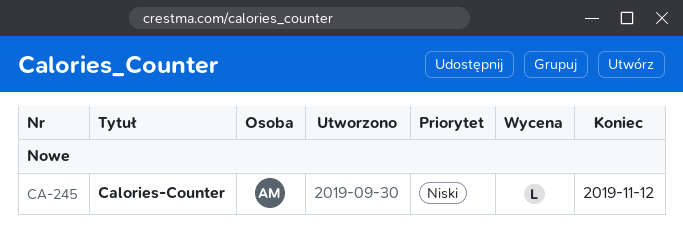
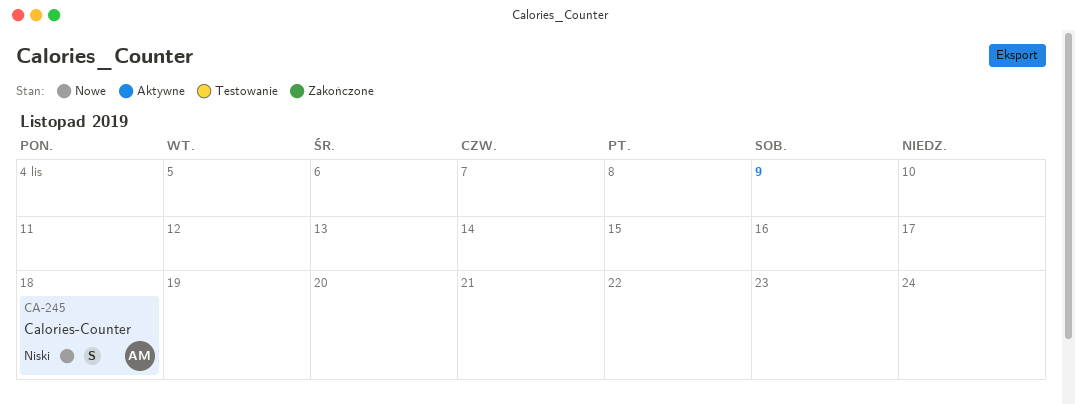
CA-245, estimate: L -> S
CA-245, due: Nov 12 -> Nov 18

